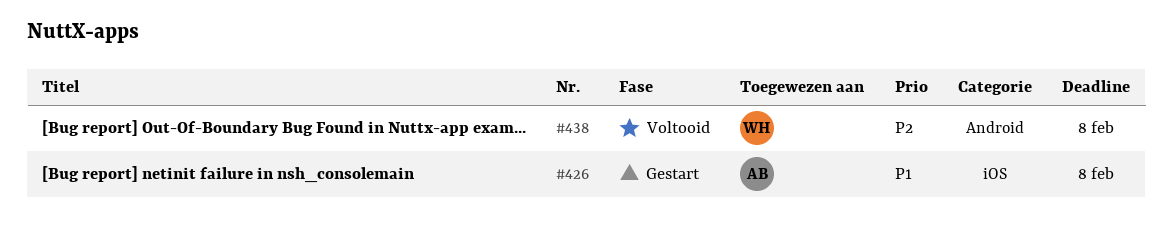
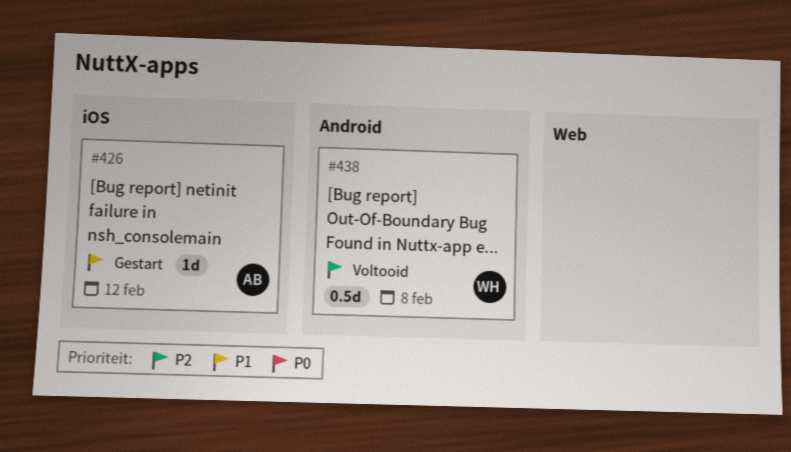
#426, due: Feb 8 -> Feb 12

